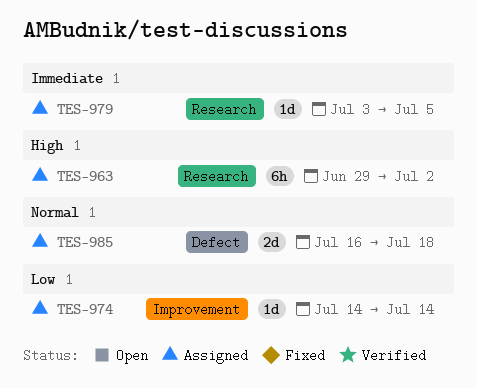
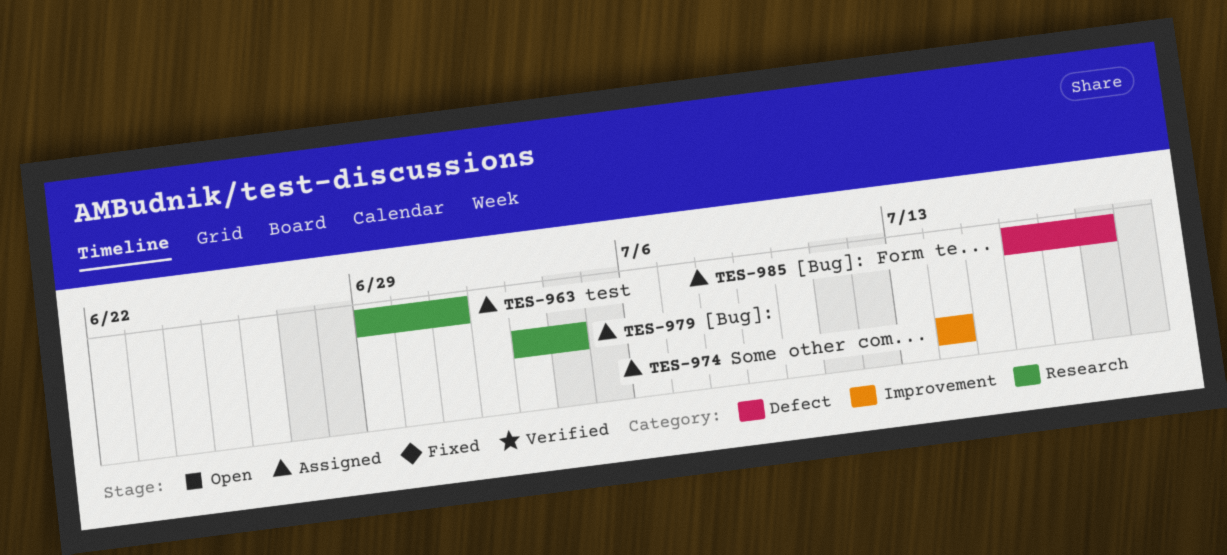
TES-963, due: Jul 2 -> Jul 1
TES-979, due: Jul 5 -> Jul 4

